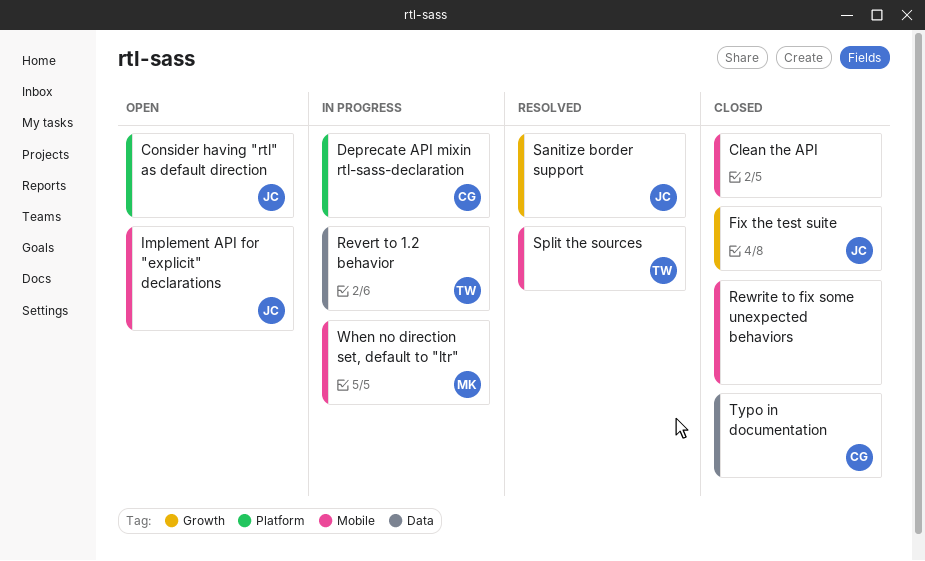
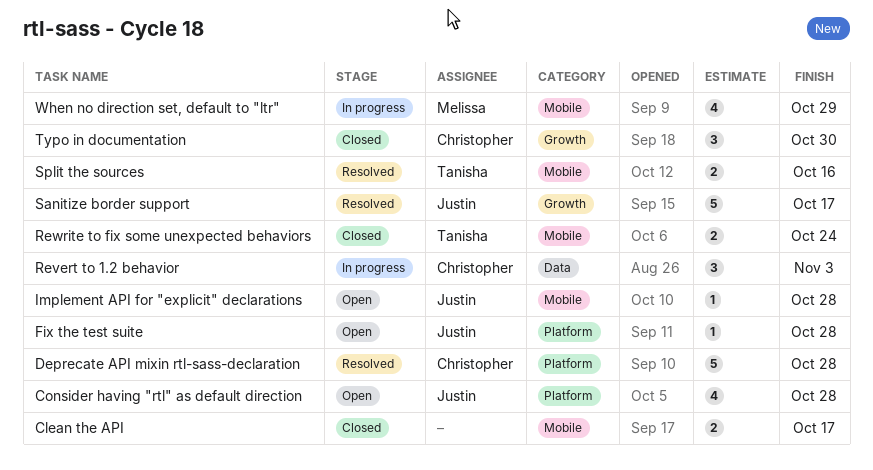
Deprecate API mixin rtl-sass-declaration, status: In progress -> Resolved
Fix the test suite, status: Closed -> Open
Fix the test suite, label: Growth -> Platform
Revert to 1.2 behavior, owner: Tanisha -> Christopher
Rewrite to fix some unexpected behaviors, owner: none -> Tanisha
Typo in documentation, label: Data -> Growth

